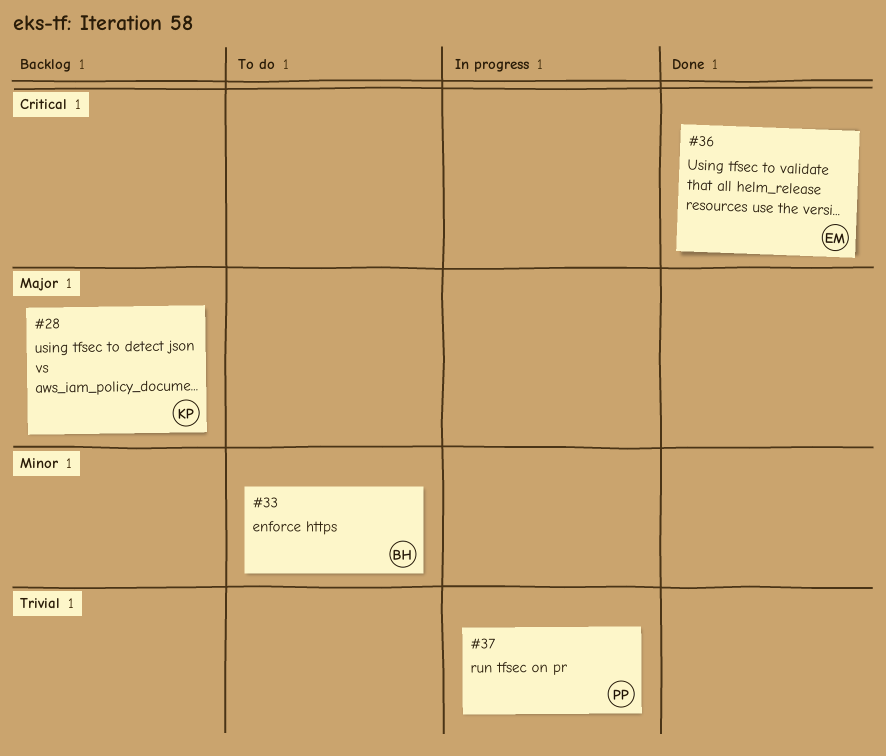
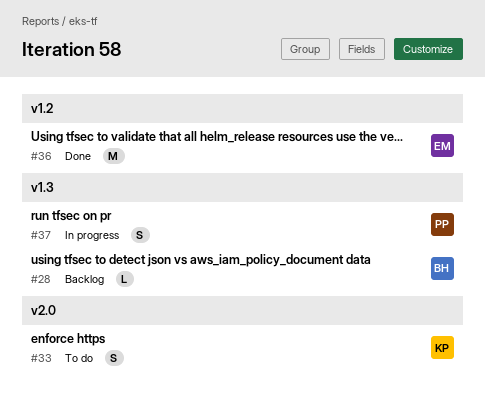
#28, owner: KP -> BH
#33, owner: BH -> KP

